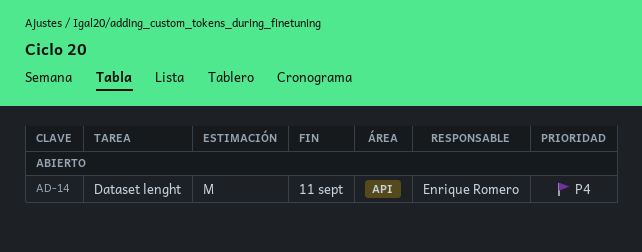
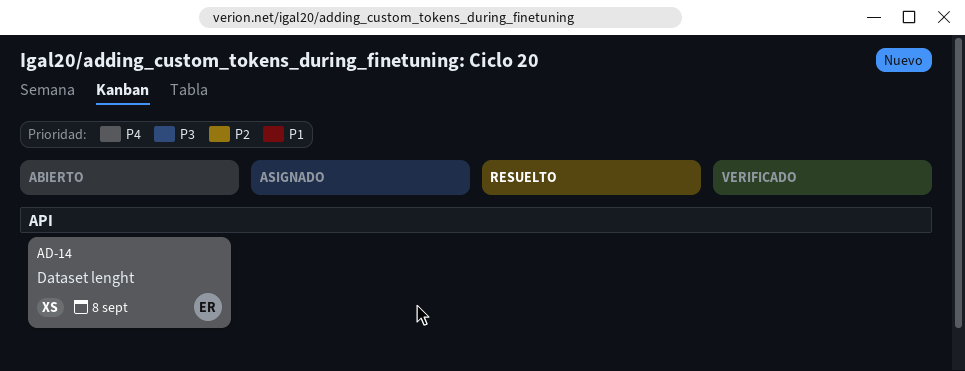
AD-14, estimate: M -> XS
AD-14, due: Sep 11 -> Sep 8

